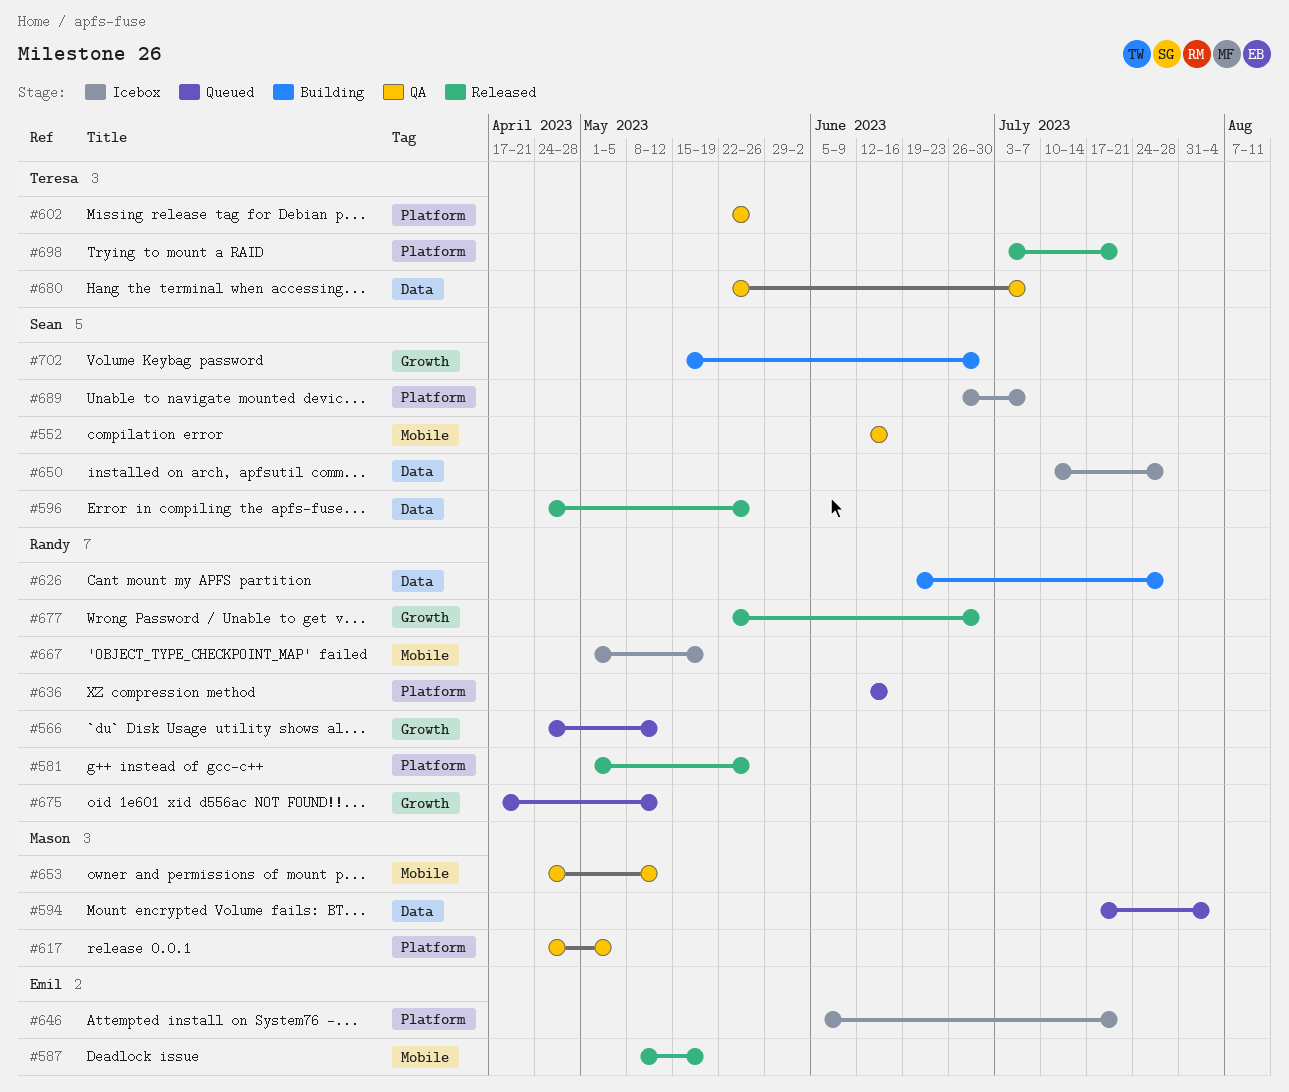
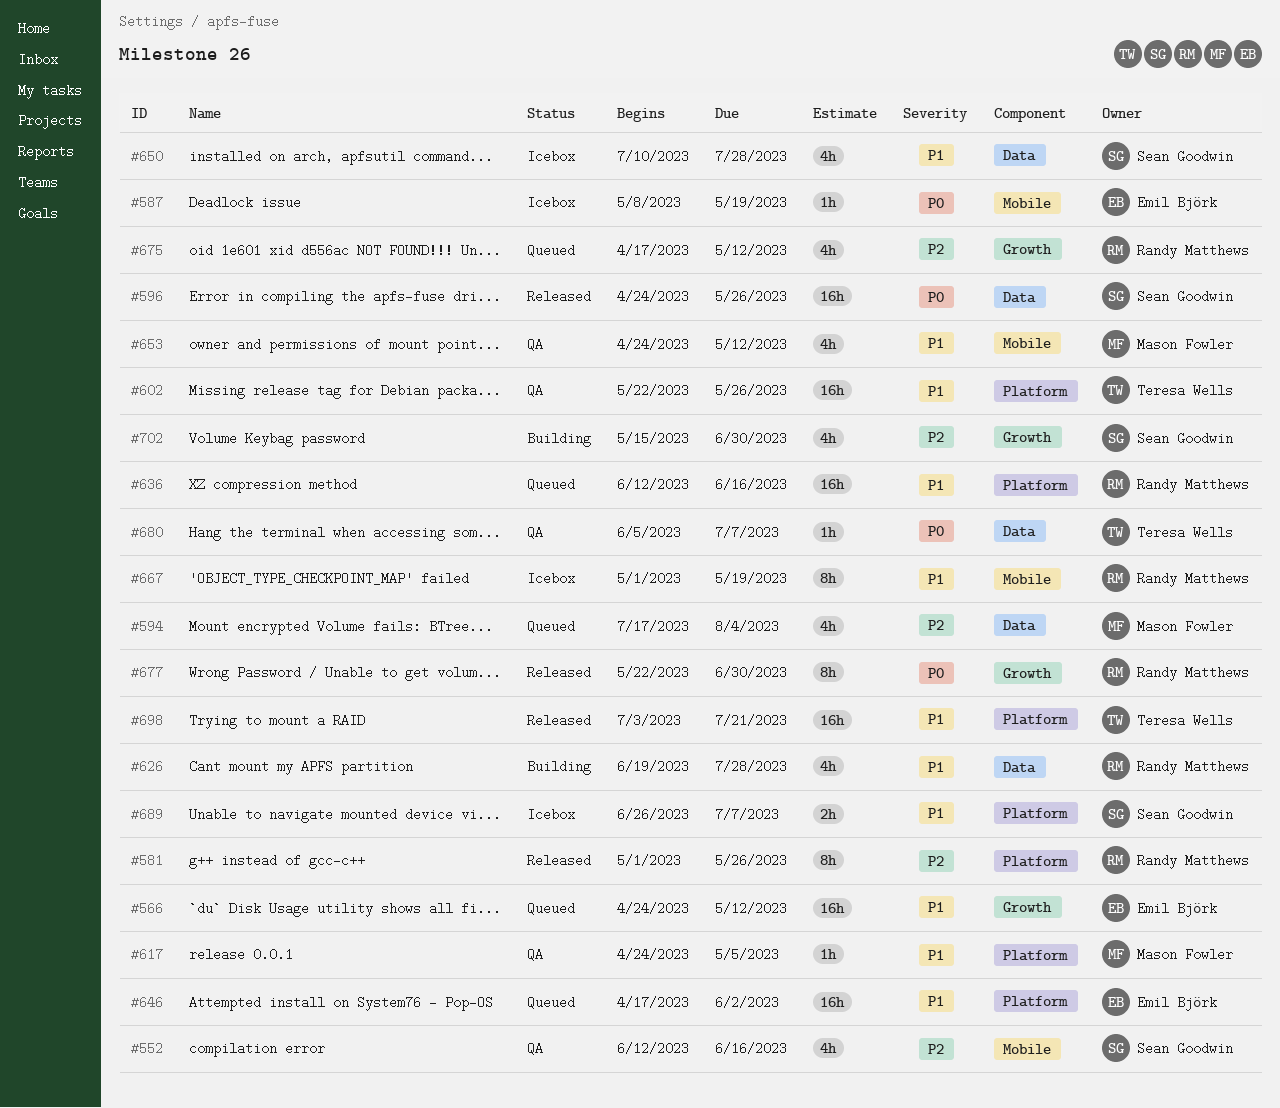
#566, owner: Randy Matthews -> Emil Björk
#587, status: Released -> Icebox
#646, status: Icebox -> Queued
#646, start: Jun 5 -> Apr 17
#646, due: Jul 21 -> Jun 2
#680, start: May 22 -> Jun 5

